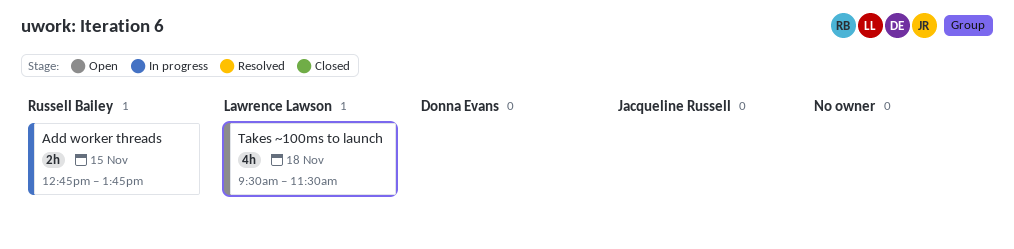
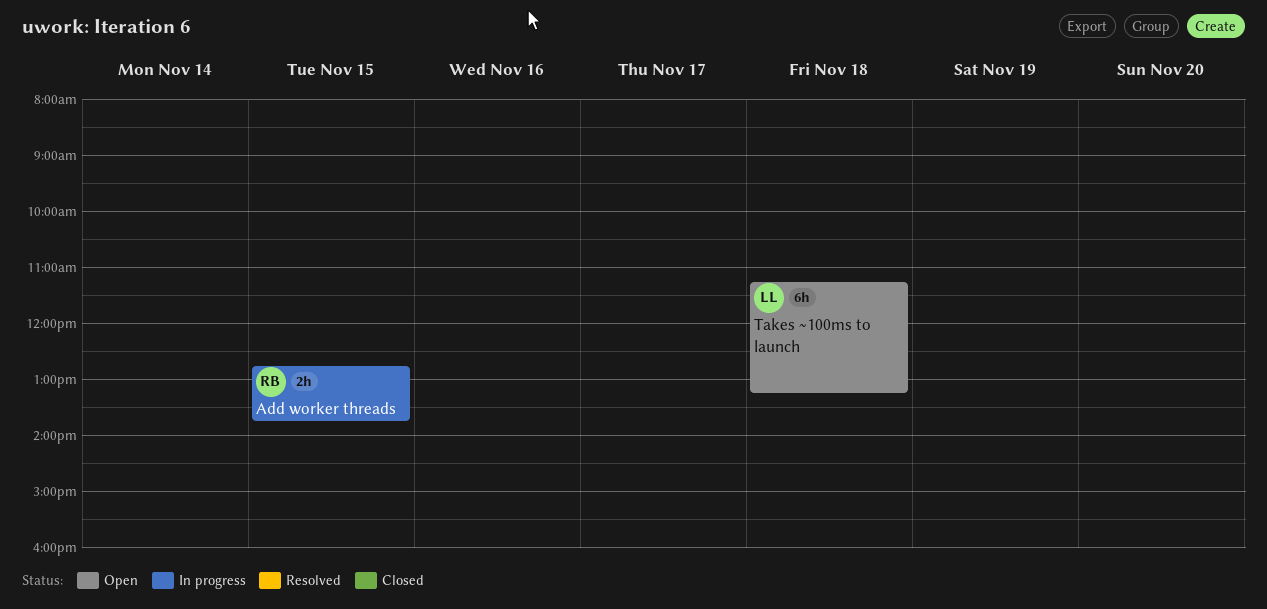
Takes ~100ms to launch, estimate: 4h -> 6h
Takes ~100ms to launch, begins: 09:30 -> 11:15
Takes ~100ms to launch, ends: 11:30 -> 13:15

